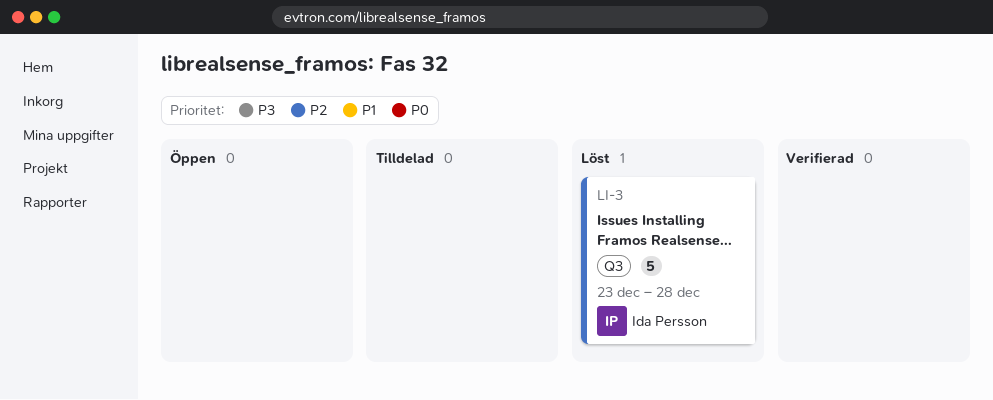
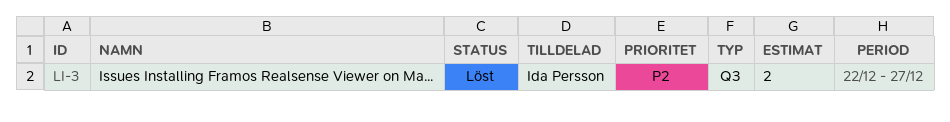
LI-3, estimate: 5 -> 2
LI-3, start: Dec 23 -> Dec 22
LI-3, due: Dec 28 -> Dec 27

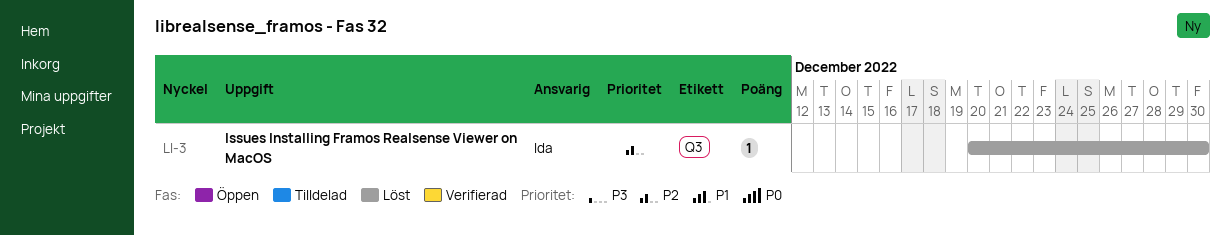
LI-3, estimate: 2 -> 1
LI-3, start: Dec 22 -> Dec 20
LI-3, due: Dec 27 -> Dec 30

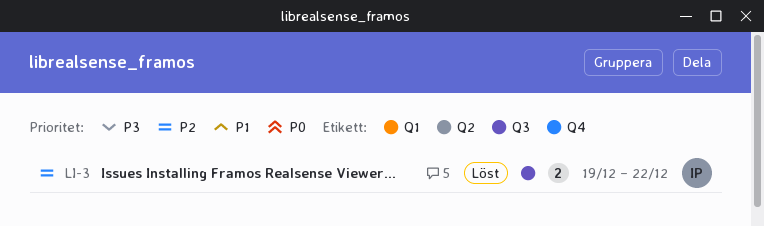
LI-3, estimate: 1 -> 2
LI-3, start: Dec 20 -> Dec 19
LI-3, due: Dec 30 -> Dec 22

